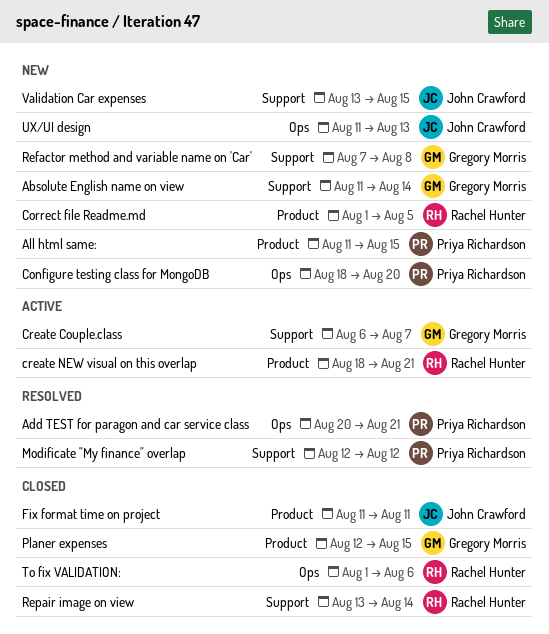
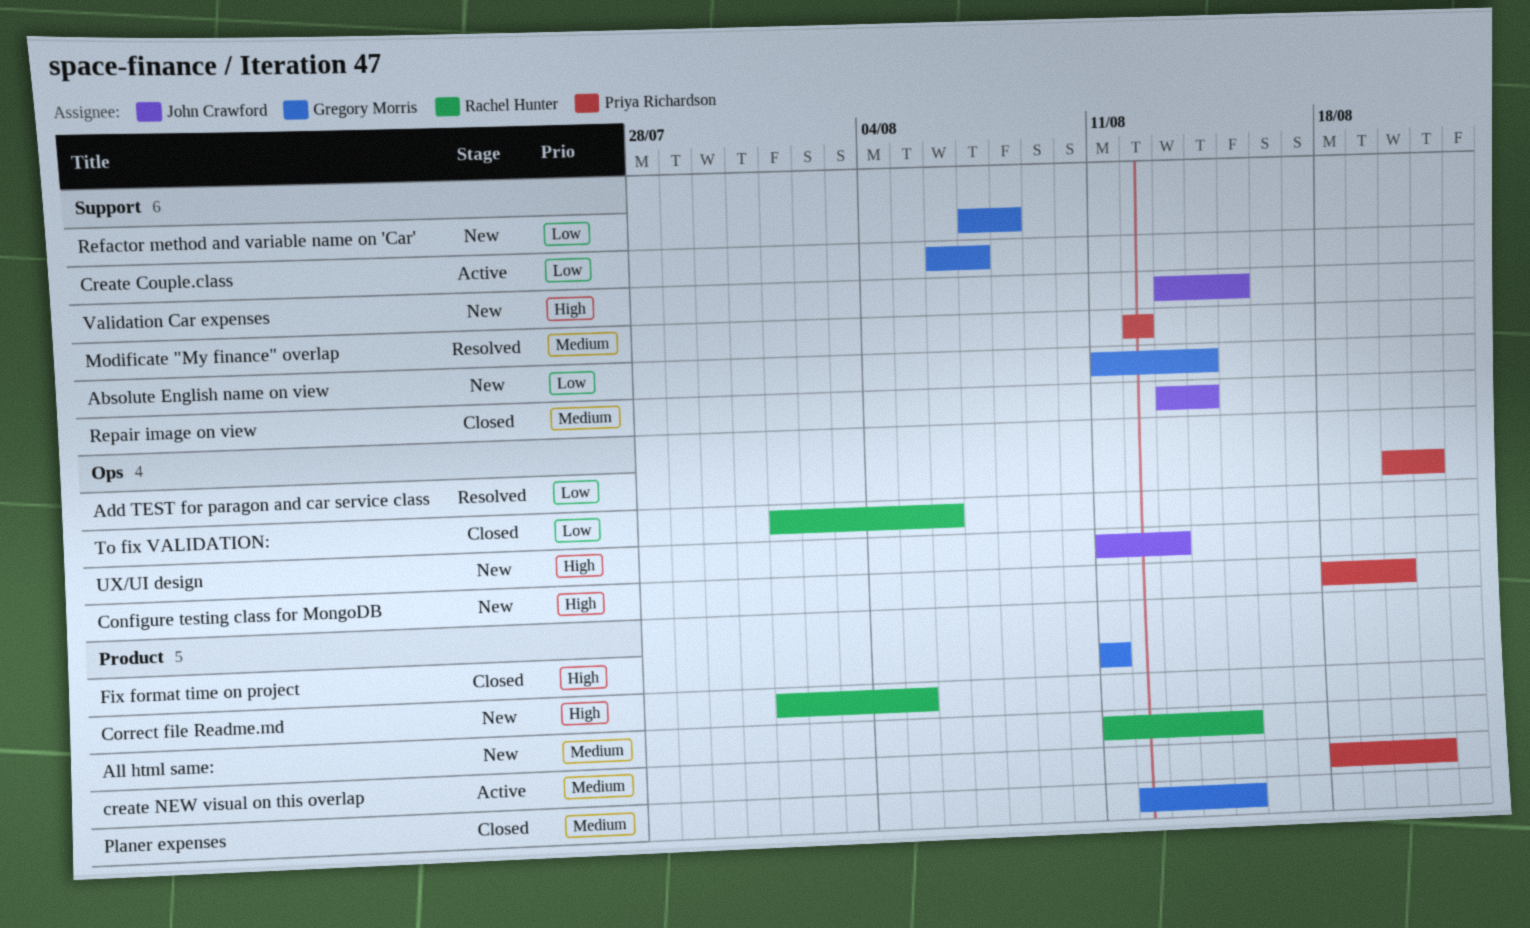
All html same:, owner: Priya Richardson -> Rachel Hunter
create NEW visual on this overlap, owner: Rachel Hunter -> Priya Richardson
Fix format time on project, owner: John Crawford -> Gregory Morris
Repair image on view, owner: Rachel Hunter -> John Crawford

